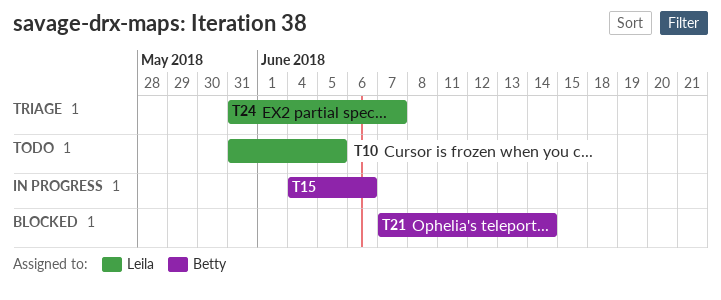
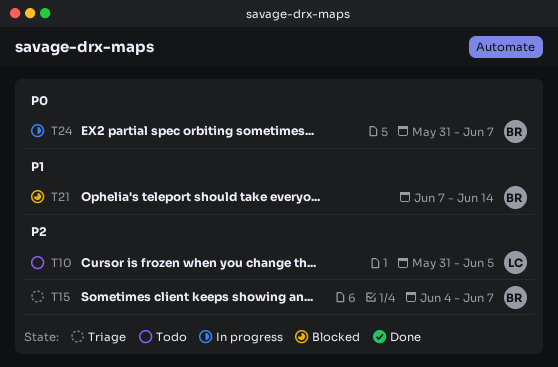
T15, status: In progress -> Triage
T15, due: Jun 6 -> Jun 7
T24, status: Triage -> In progress
T24, owner: Leila -> Betty

